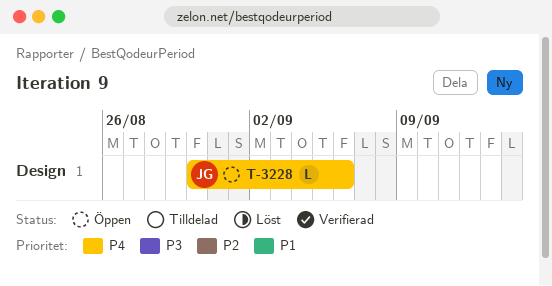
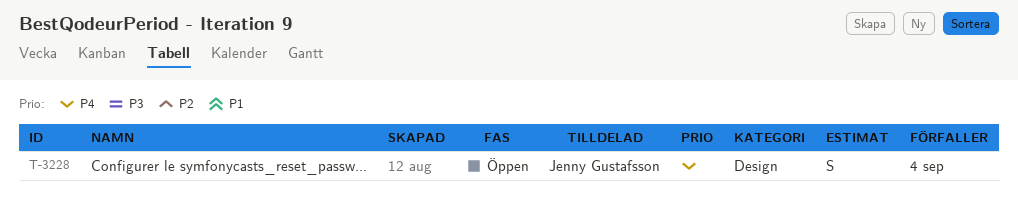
T-3228, estimate: L -> S
T-3228, due: Sep 6 -> Sep 4

